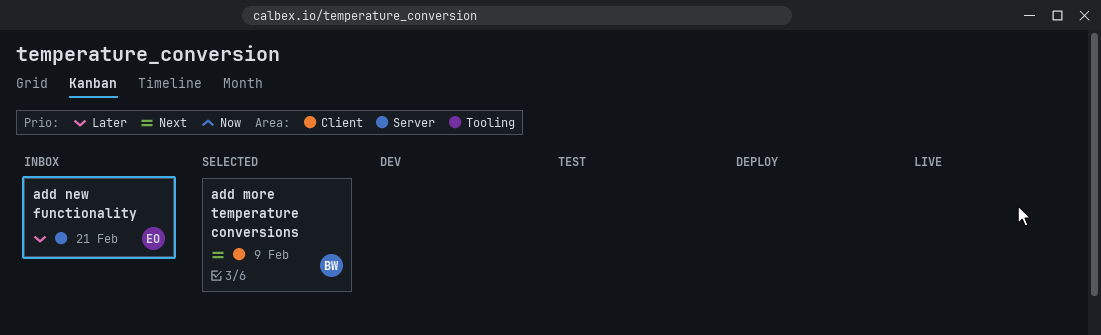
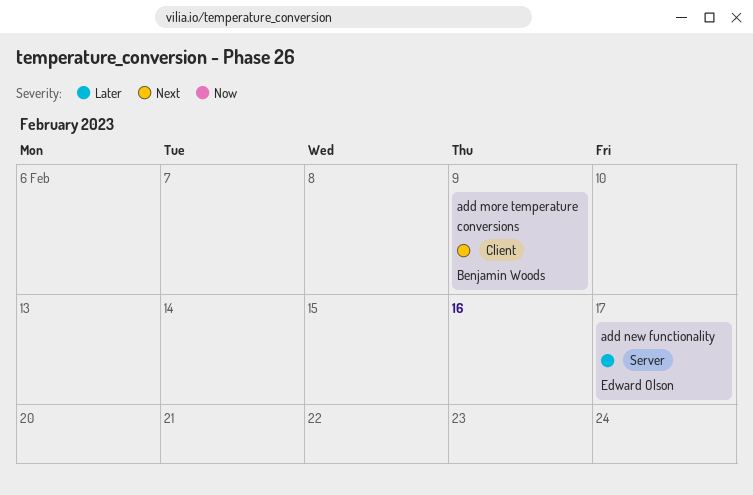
add new functionality, due: Feb 21 -> Feb 17

